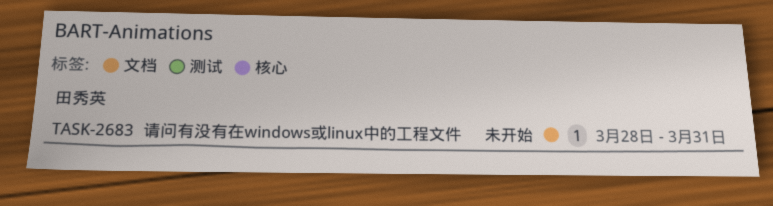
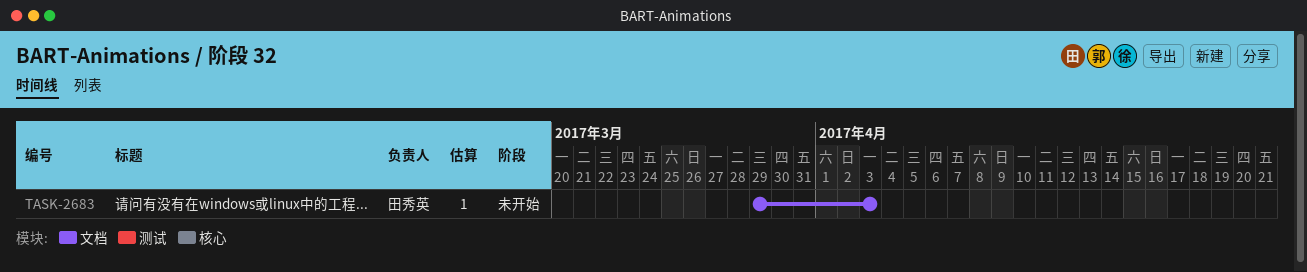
TASK-2683, start: Mar 28 -> Mar 29
TASK-2683, due: Mar 31 -> Apr 3

